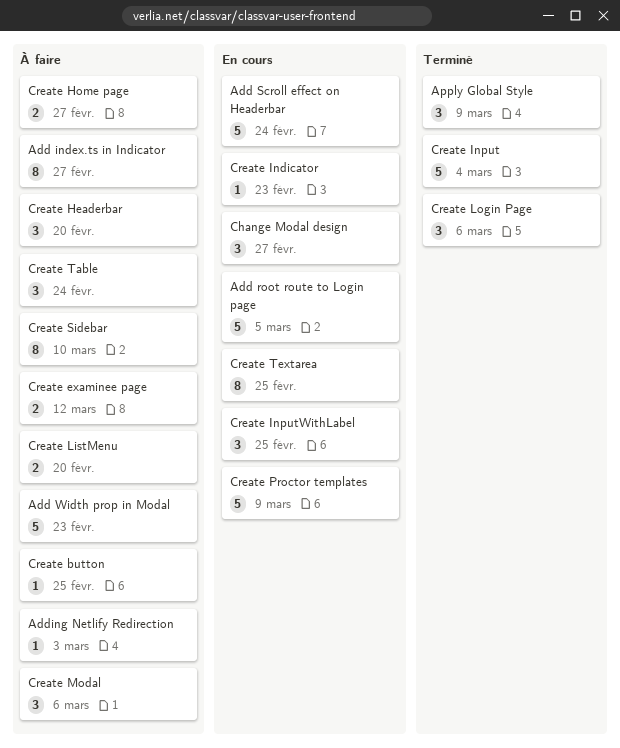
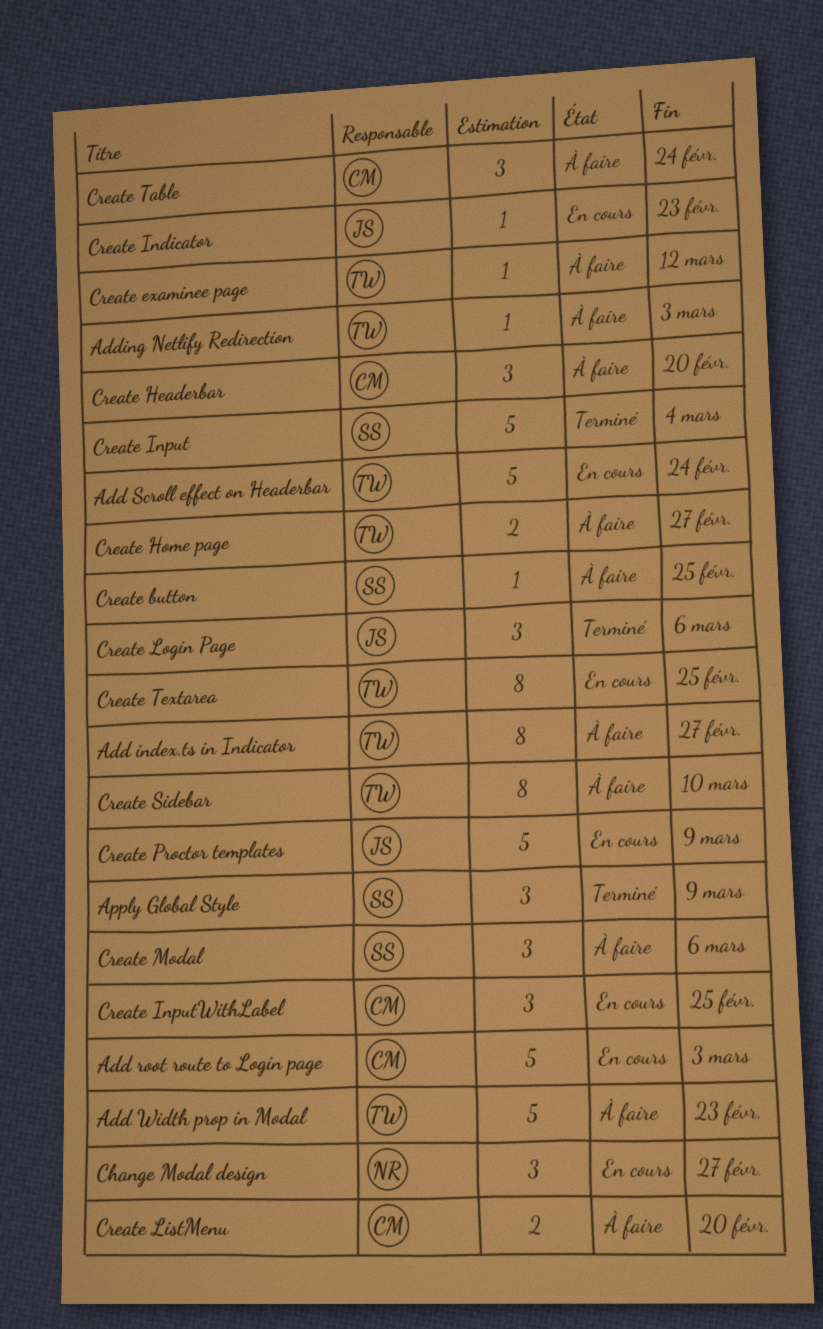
Add root route to Login page, due: Mar 5 -> Mar 3
Create examinee page, estimate: 2 -> 1

